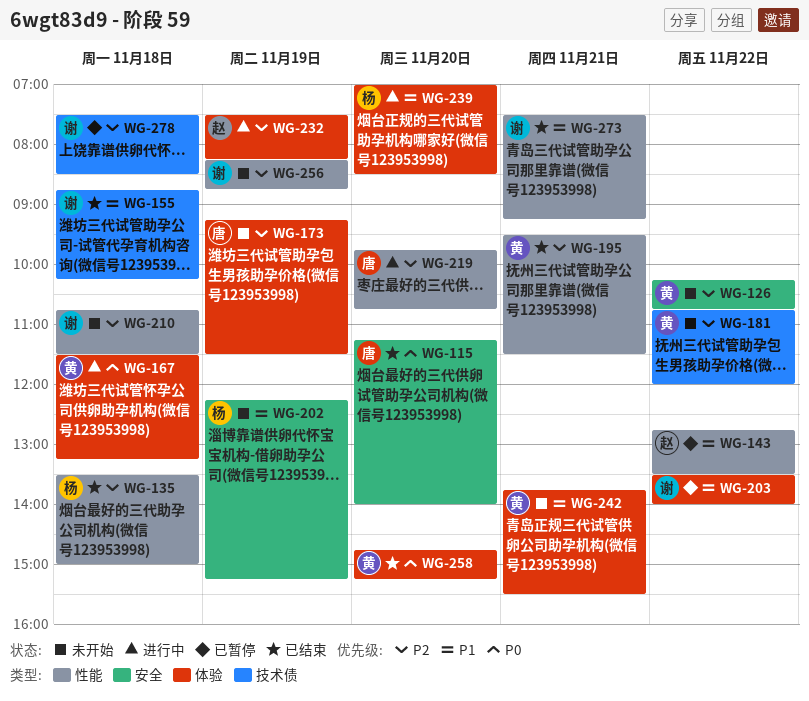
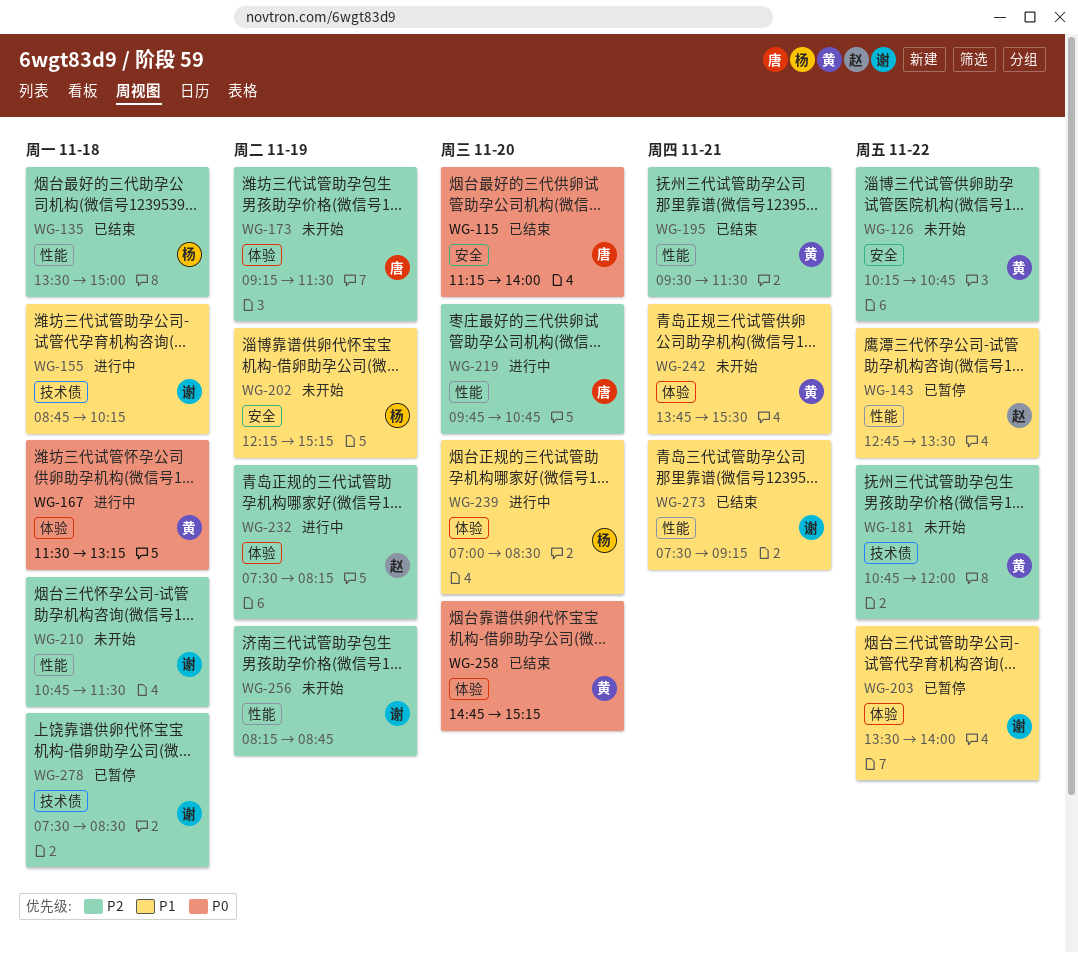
WG-155, status: 已结束 -> 进行中

